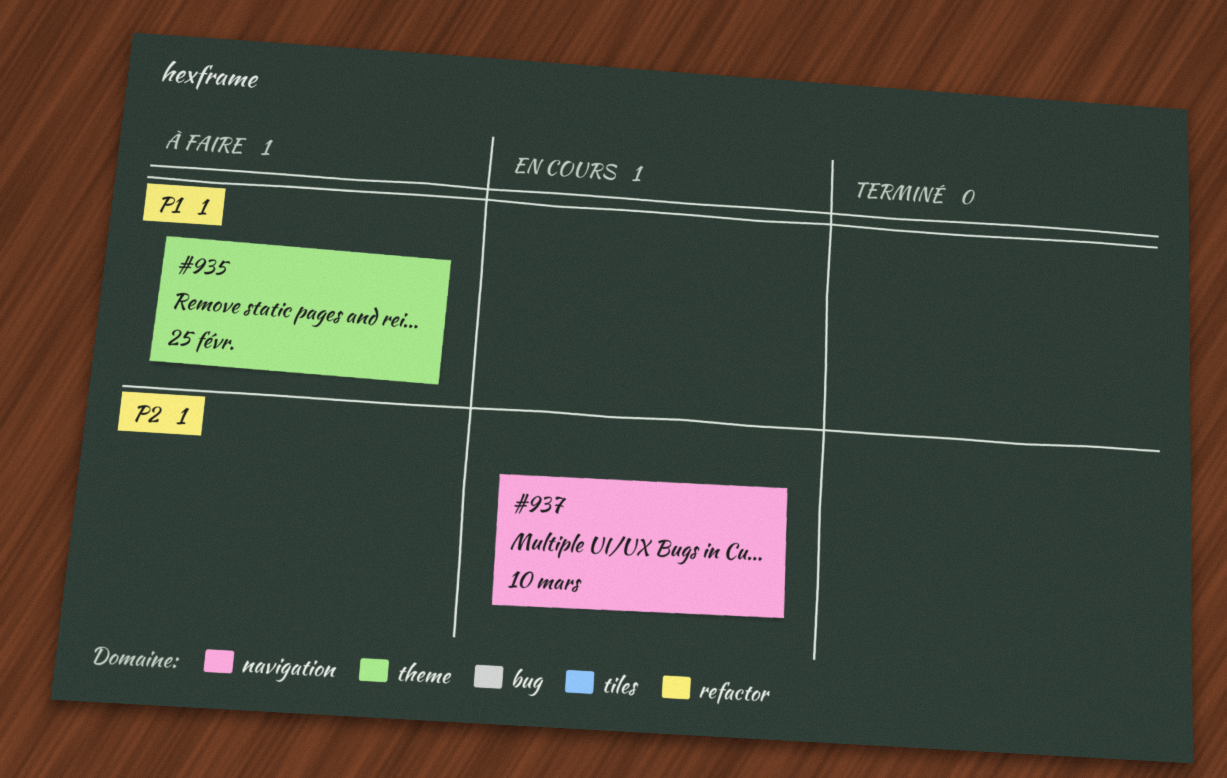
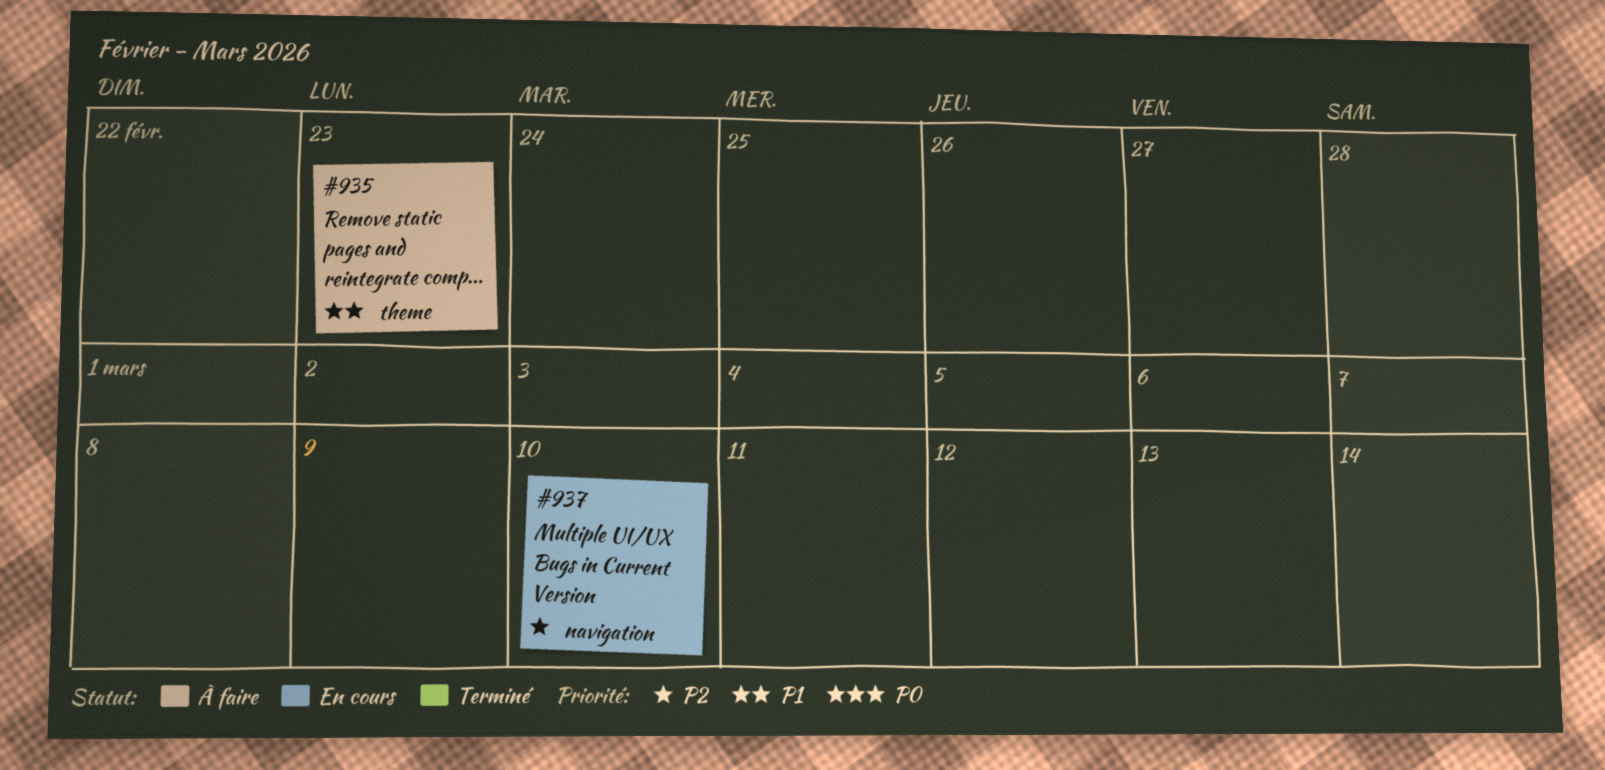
#935, due: Feb 25 -> Feb 23

